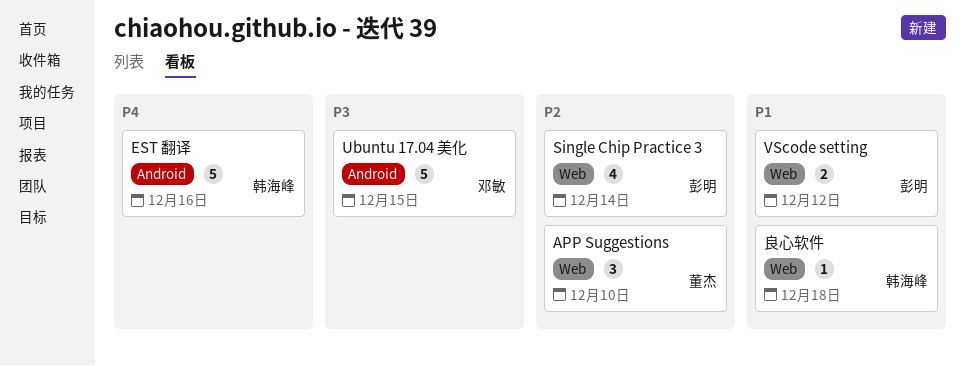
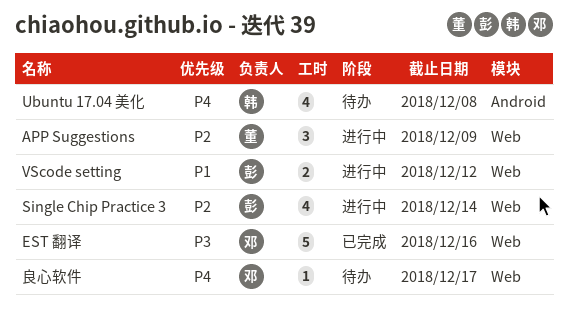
APP Suggestions, due: Dec 10 -> Dec 9
EST 翻译, owner: 韩海峰 -> 邓敏
EST 翻译, priority: P4 -> P3
EST 翻译, label: Android -> Web
Ubuntu 17.04 美化, owner: 邓敏 -> 韩海峰
Ubuntu 17.04 美化, priority: P3 -> P4
Ubuntu 17.04 美化, estimate: 5 -> 4
Ubuntu 17.04 美化, due: Dec 15 -> Dec 8
良心软件, owner: 韩海峰 -> 邓敏
良心软件, priority: P1 -> P4
良心软件, due: Dec 18 -> Dec 17

